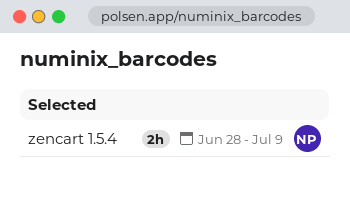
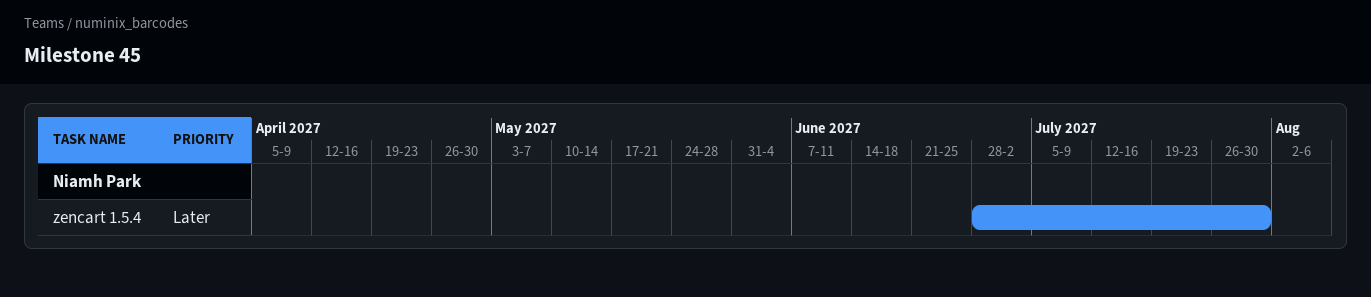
zencart 1.5.4, due: Jul 9 -> Jul 30

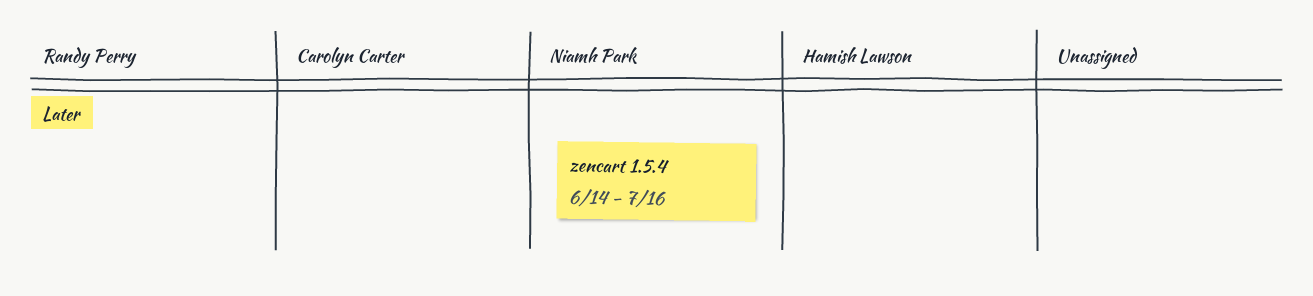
zencart 1.5.4, start: Jun 28 -> Jun 14
zencart 1.5.4, due: Jul 30 -> Jul 16

